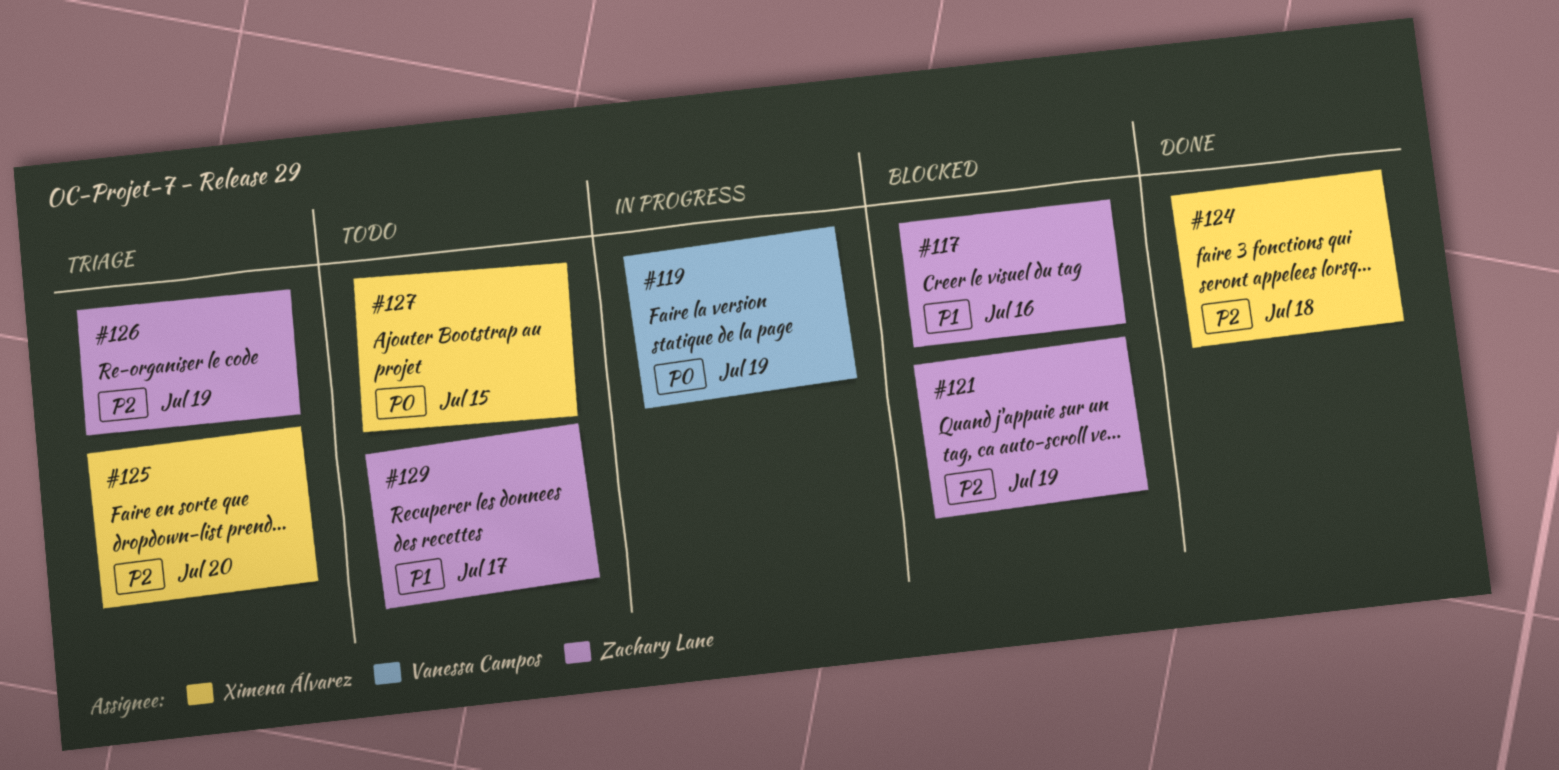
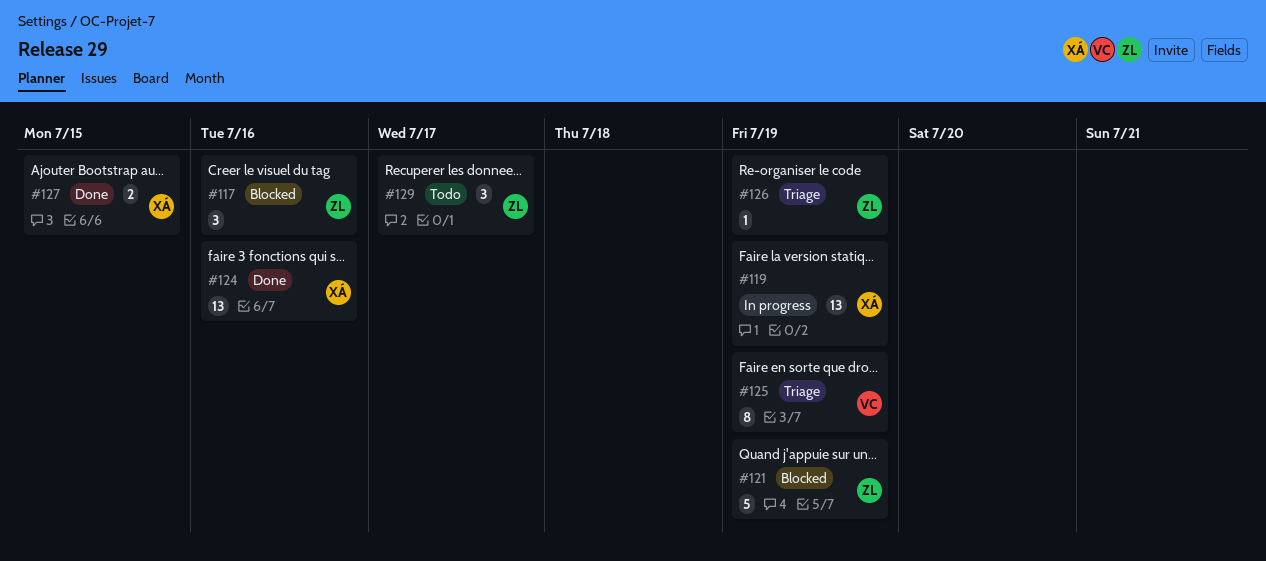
#119, owner: Vanessa Campos -> Ximena Álvarez
#124, due: Jul 18 -> Jul 16
#125, owner: Ximena Álvarez -> Vanessa Campos
#125, due: Jul 20 -> Jul 19
#127, status: Todo -> Done

